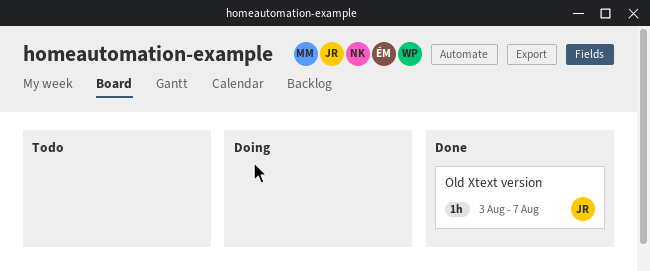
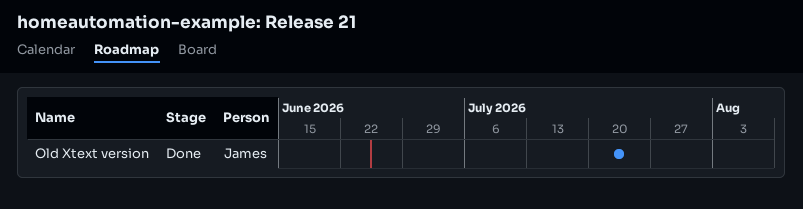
Old Xtext version, start: Aug 3 -> Jul 20
Old Xtext version, due: Aug 7 -> Jul 24

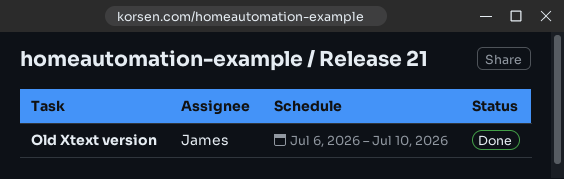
Old Xtext version, start: Jul 20 -> Jul 6
Old Xtext version, due: Jul 24 -> Jul 10

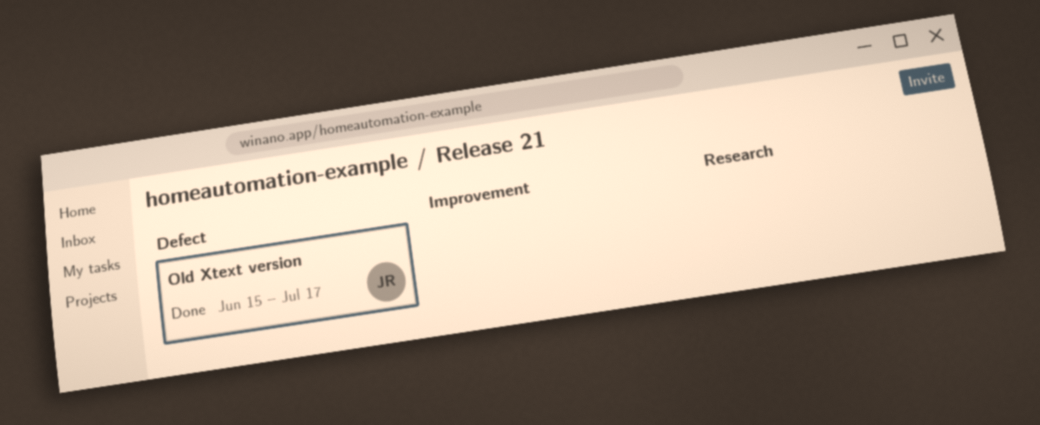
Old Xtext version, start: Jul 6 -> Jun 15
Old Xtext version, due: Jul 10 -> Jul 17

